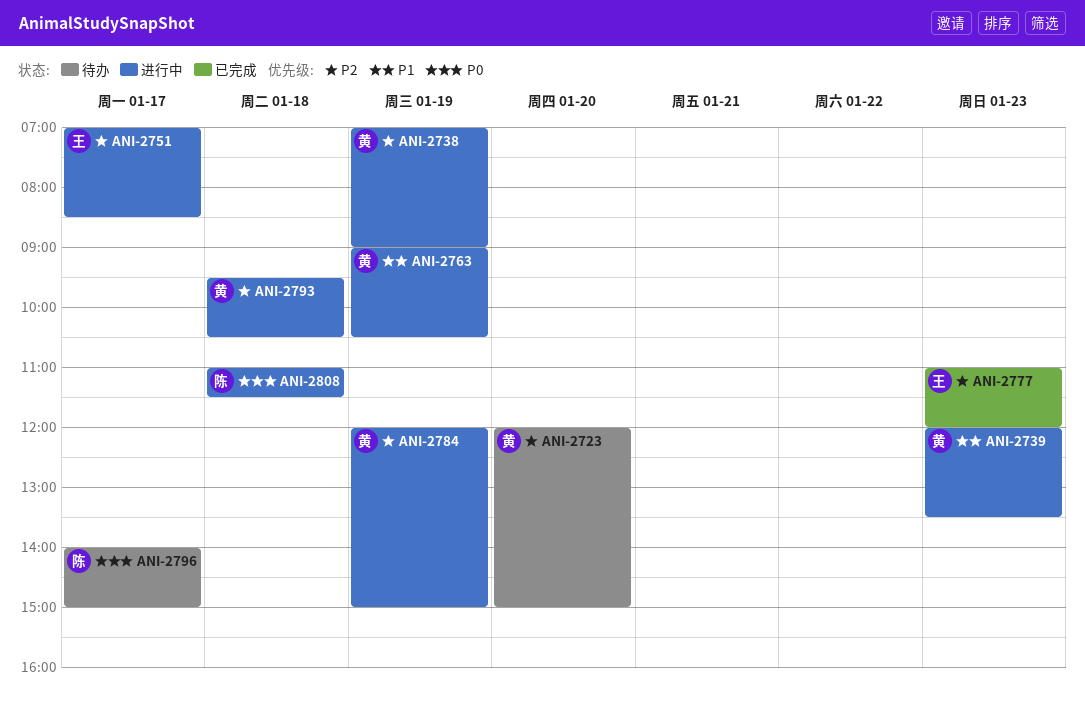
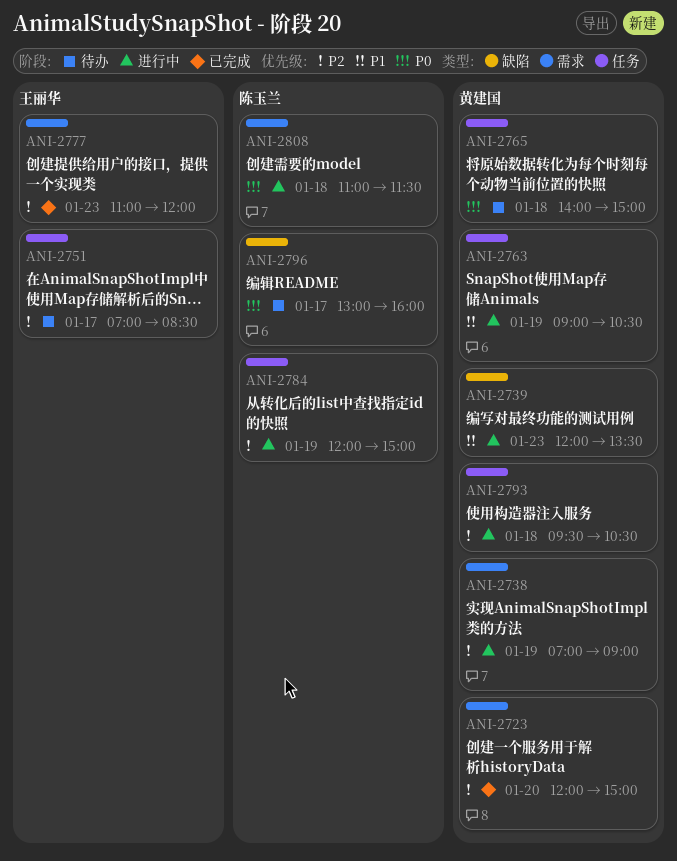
ANI-2723, status: 待办 -> 已完成
ANI-2751, status: 进行中 -> 待办
ANI-2765: none -> present
ANI-2784, owner: 黄建国 -> 陈玉兰
ANI-2796, begins: 14:00 -> 13:00
ANI-2796, ends: 15:00 -> 16:00

